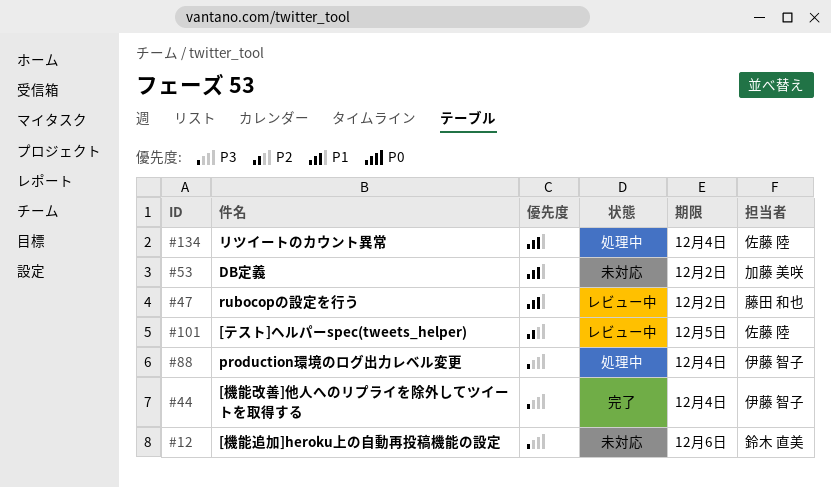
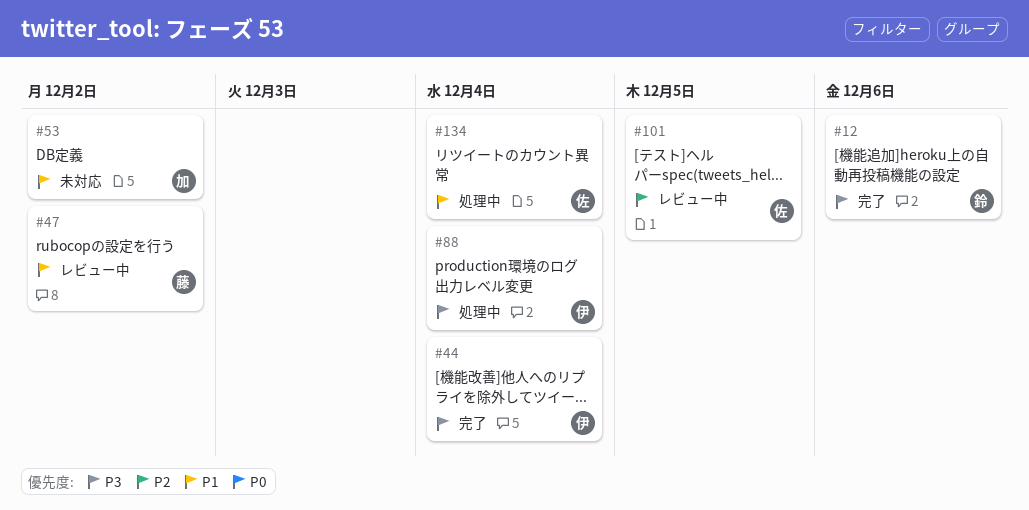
#12, status: 未対応 -> 完了

